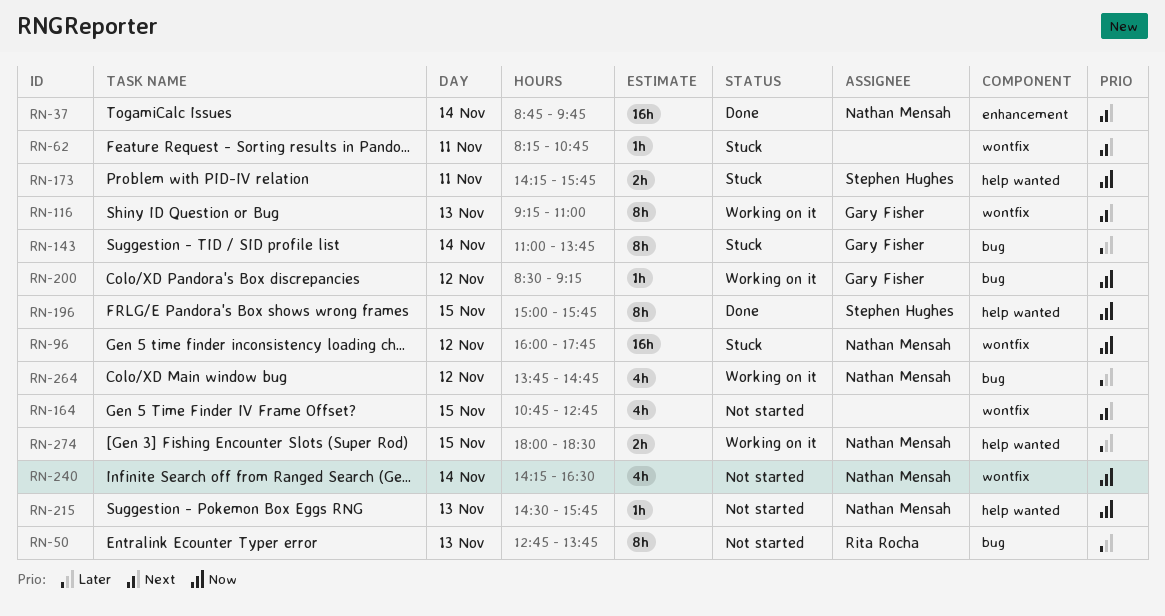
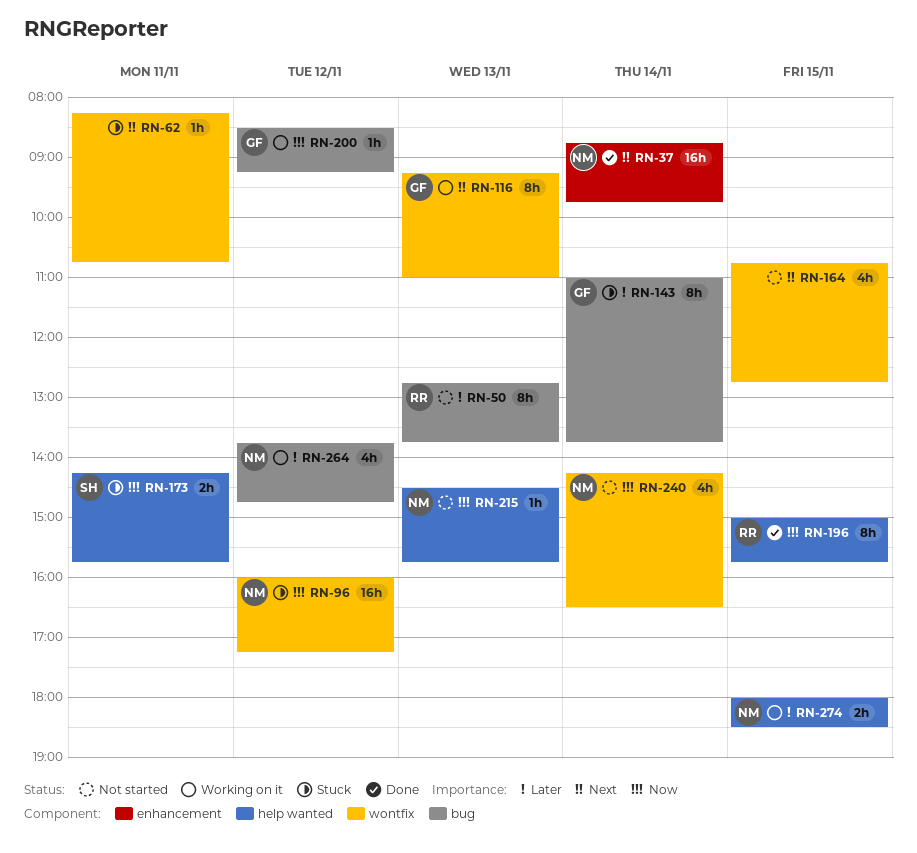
RN-96, ends: 17:45 -> 17:15
RN-196, owner: Stephen Hughes -> Rita Rocha

